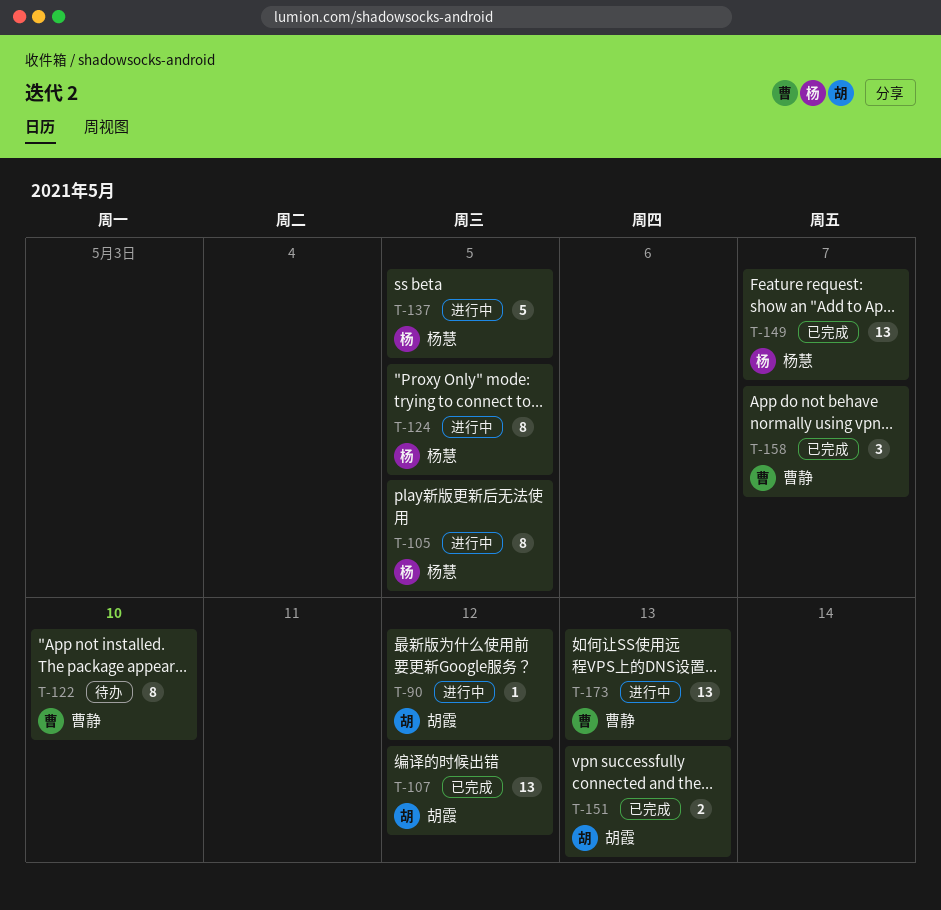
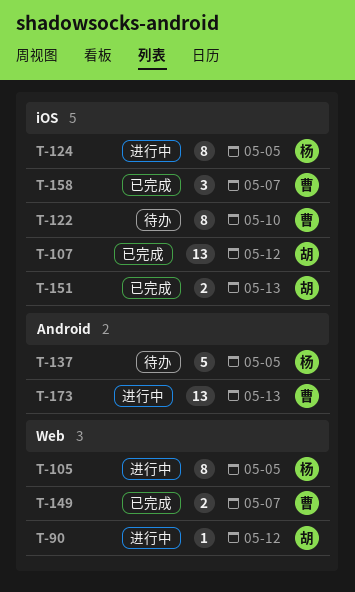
T-137, status: 进行中 -> 待办
T-149, owner: 杨慧 -> 曹静
T-149, estimate: 13 -> 2

